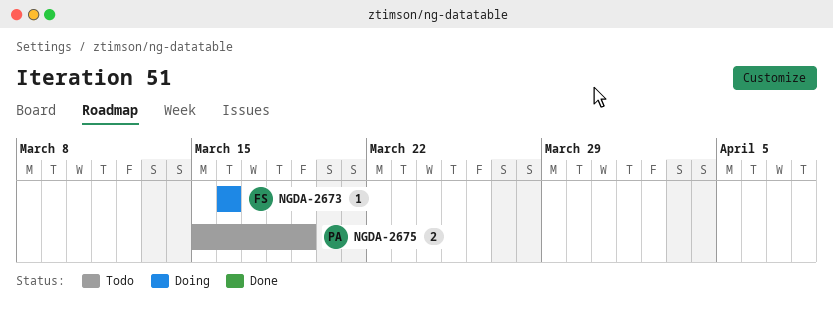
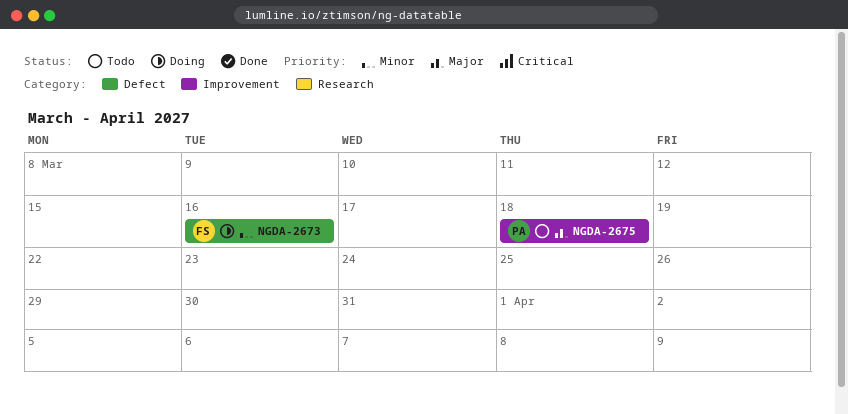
NGDA-2675, start: Mar 15 -> Mar 18
NGDA-2675, due: Mar 19 -> Mar 18

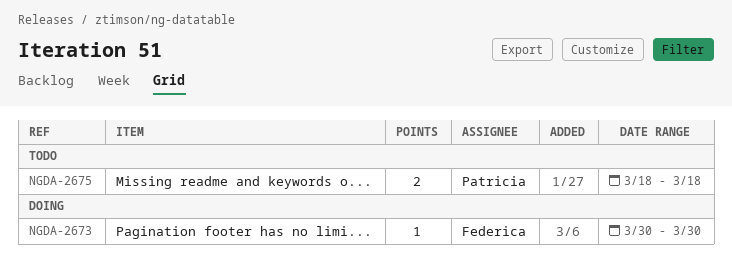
NGDA-2673, start: Mar 16 -> Mar 30
NGDA-2673, due: Mar 16 -> Mar 30

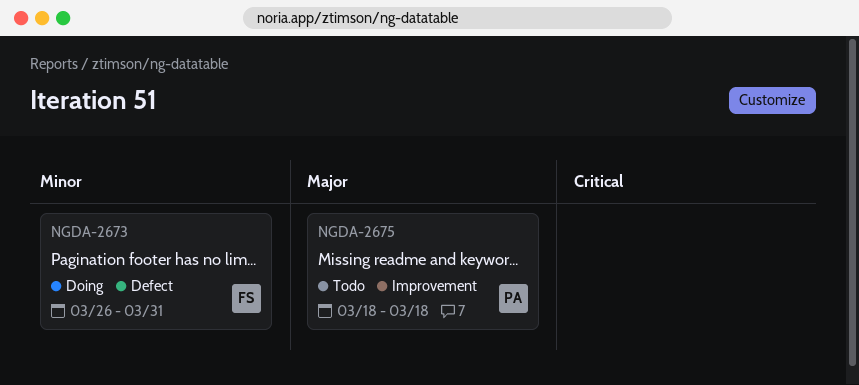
NGDA-2673, start: Mar 30 -> Mar 26
NGDA-2673, due: Mar 30 -> Mar 31

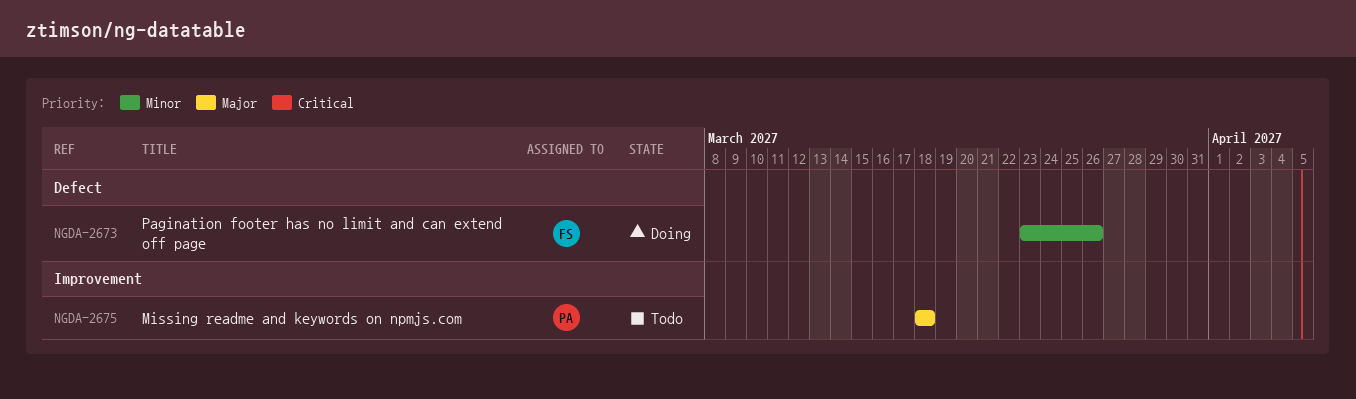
NGDA-2673, start: Mar 26 -> Mar 23
NGDA-2673, due: Mar 31 -> Mar 26

